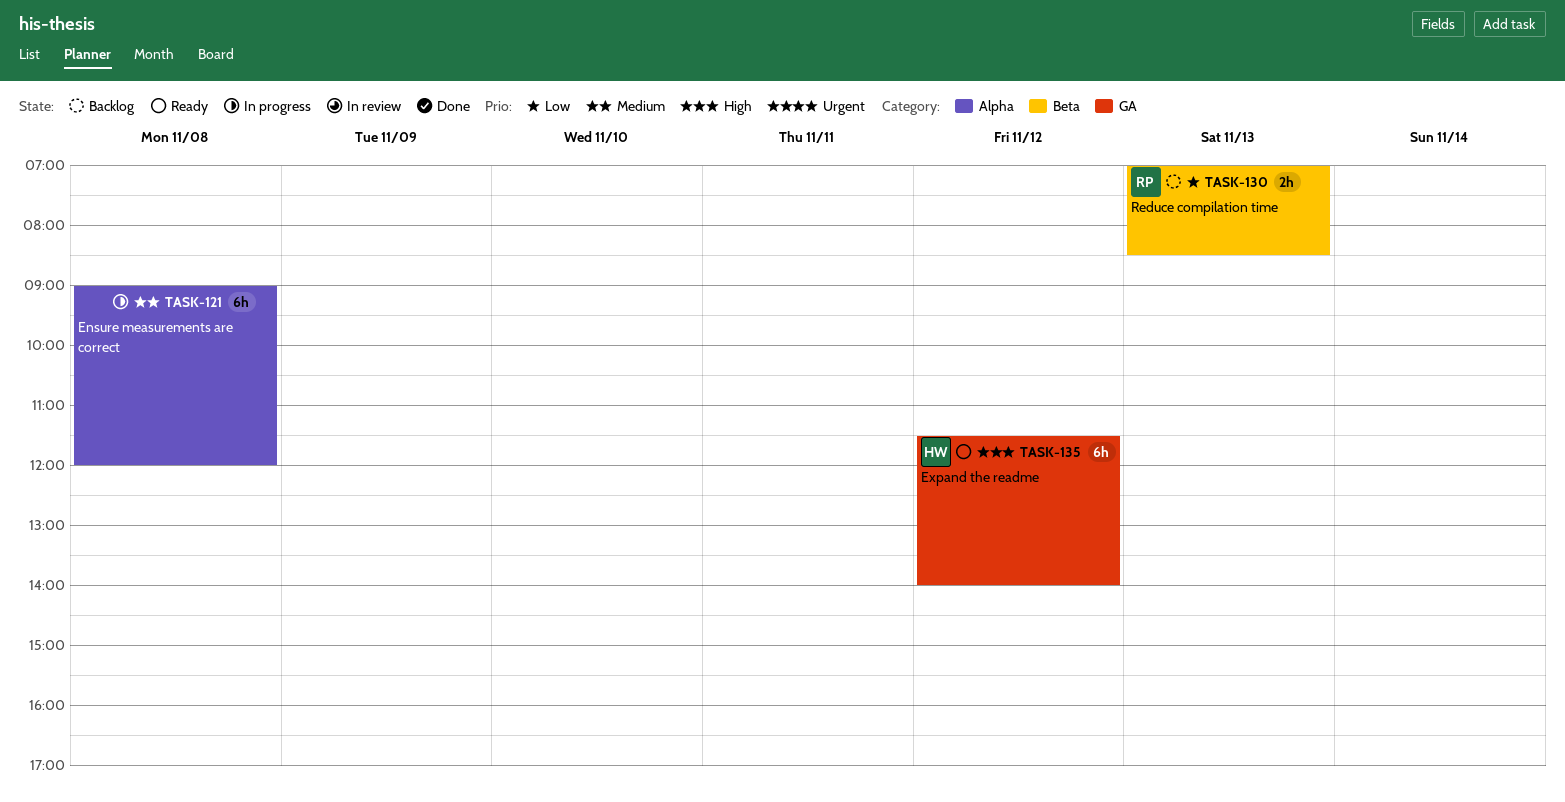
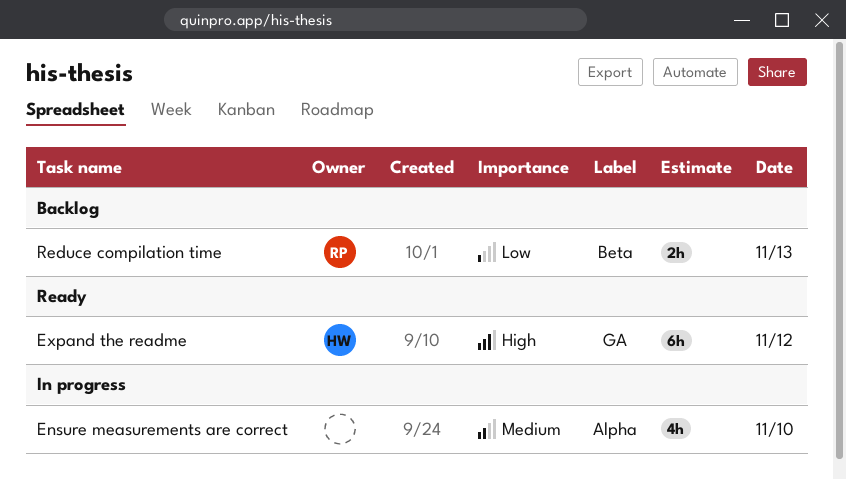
Ensure measurements are correct, estimate: 6h -> 4h
Ensure measurements are correct, day: Nov 8 -> Nov 10

